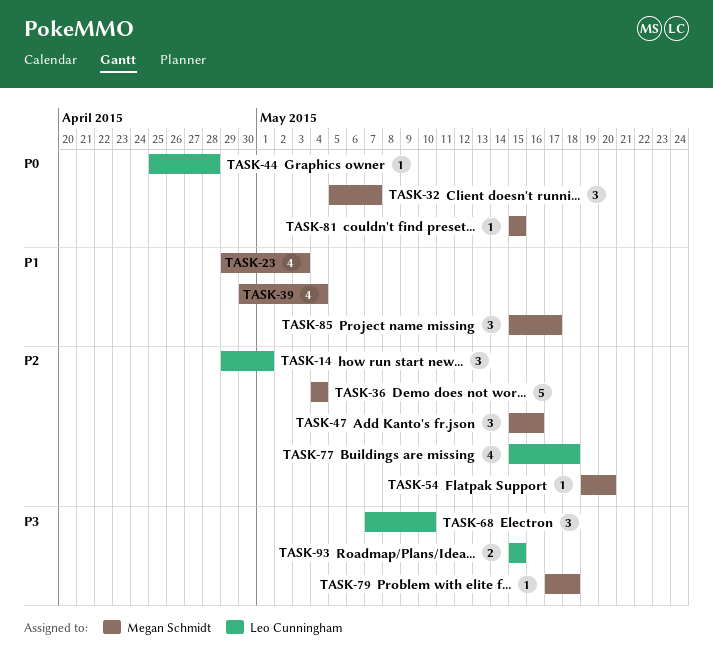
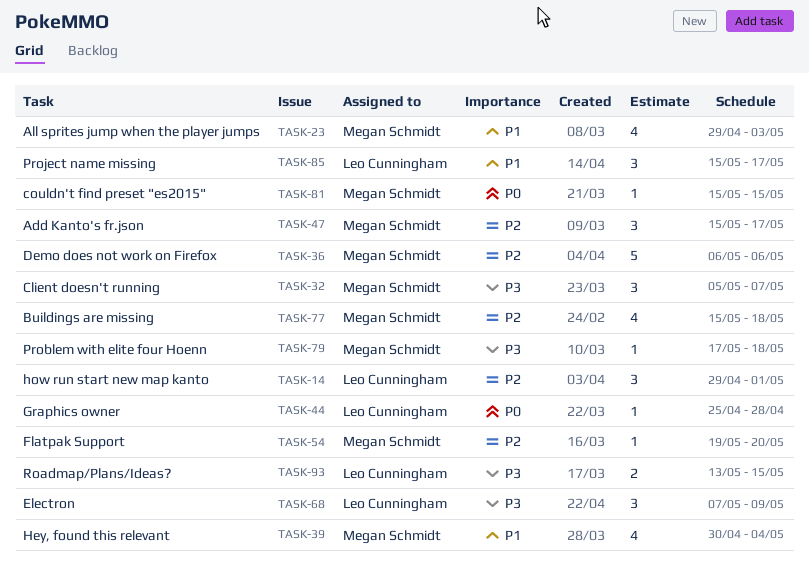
TASK-32, priority: P0 -> P3
TASK-36, start: May 4 -> May 6
TASK-36, due: May 4 -> May 6
TASK-47, due: May 16 -> May 17
TASK-68, due: May 10 -> May 9
TASK-77, owner: Leo Cunningham -> Megan Schmidt
TASK-85, owner: Megan Schmidt -> Leo Cunningham
TASK-93, start: May 15 -> May 13

